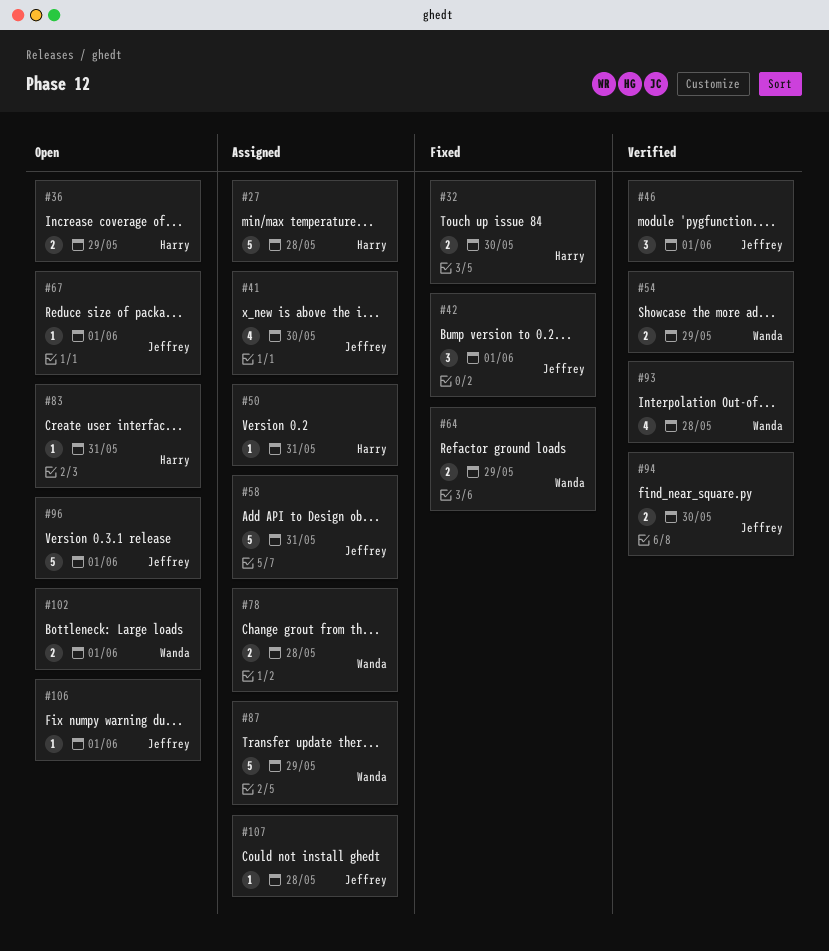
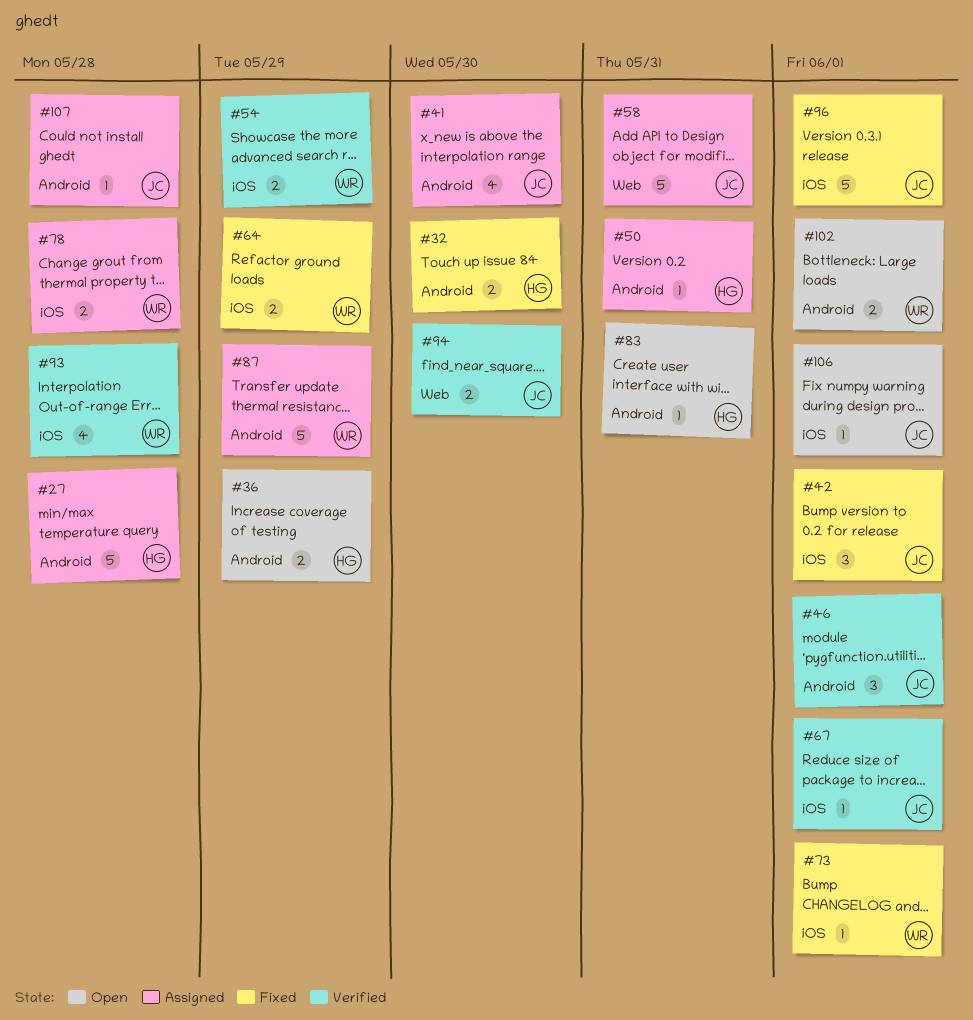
#67, status: Open -> Verified
#73: none -> present
#96, status: Open -> Fixed

